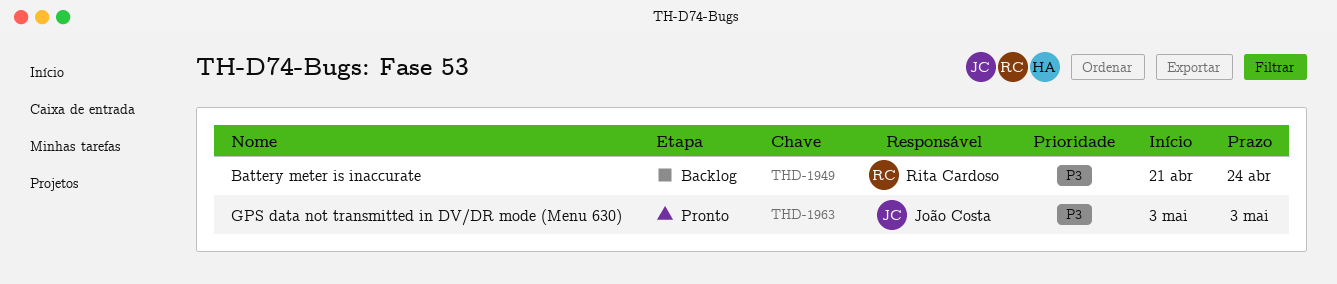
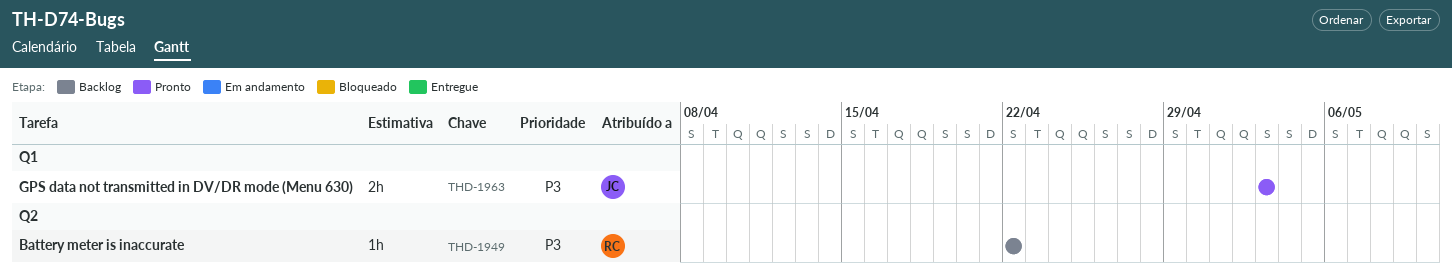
THD-1949, start: Apr 21 -> Apr 22
THD-1949, due: Apr 24 -> Apr 22

